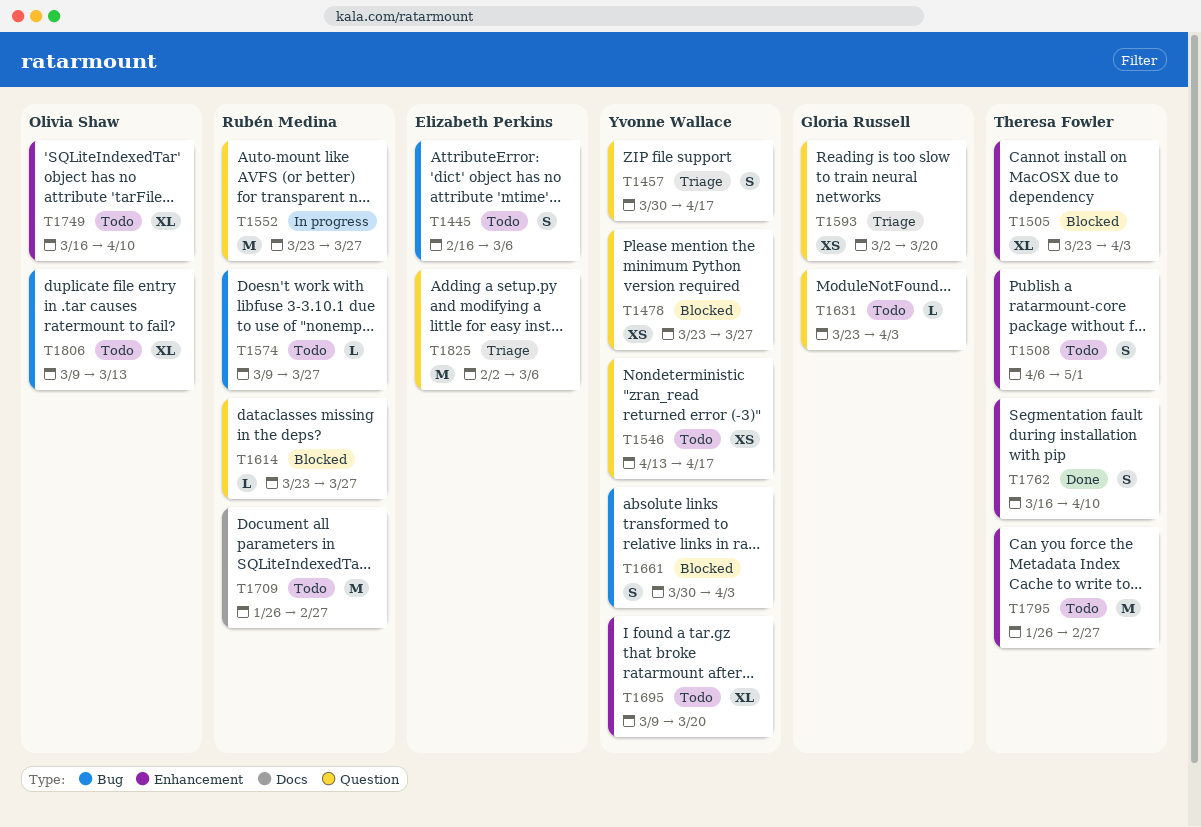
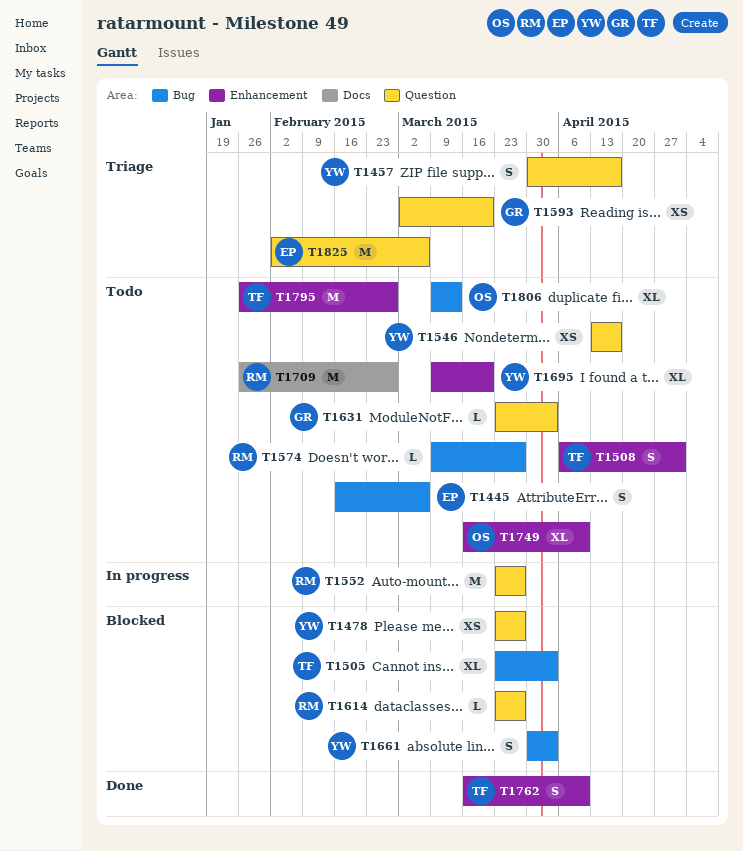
T1505, label: Enhancement -> Bug

